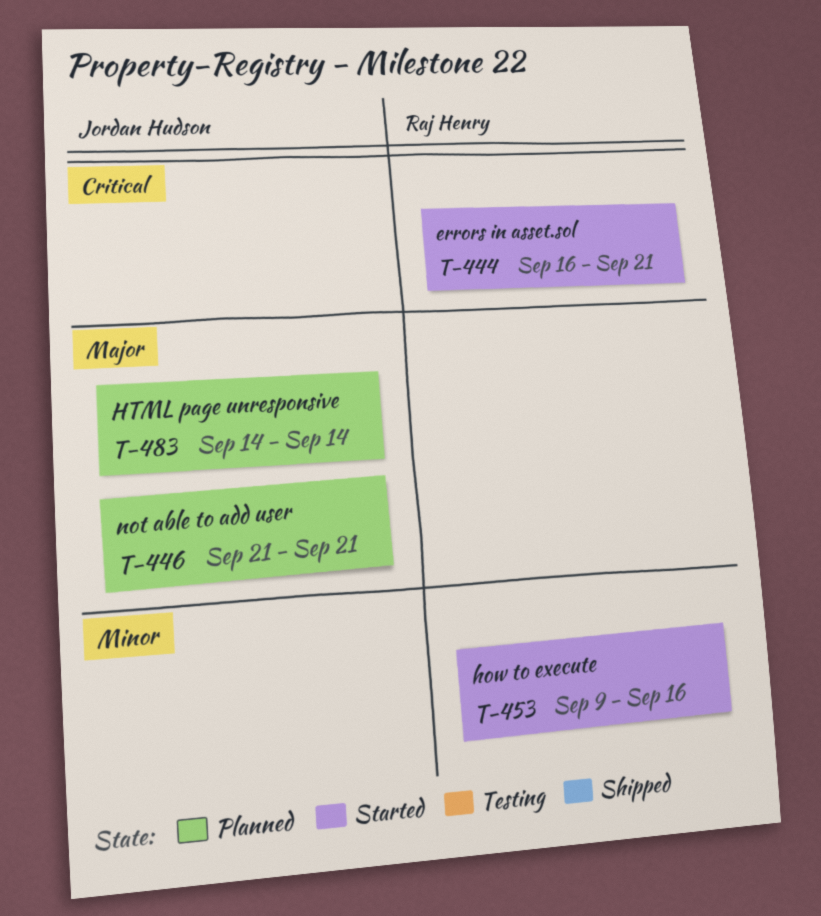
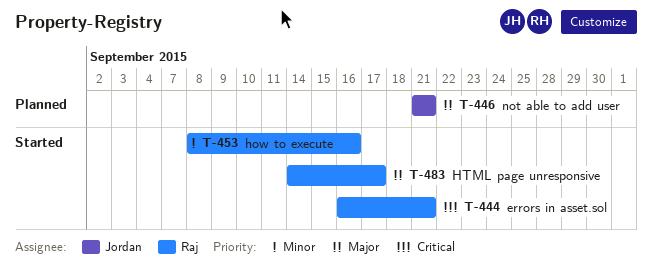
T-453, start: Sep 9 -> Sep 8
T-483, status: Planned -> Started
T-483, owner: Jordan Hudson -> Raj Henry
T-483, due: Sep 14 -> Sep 17

